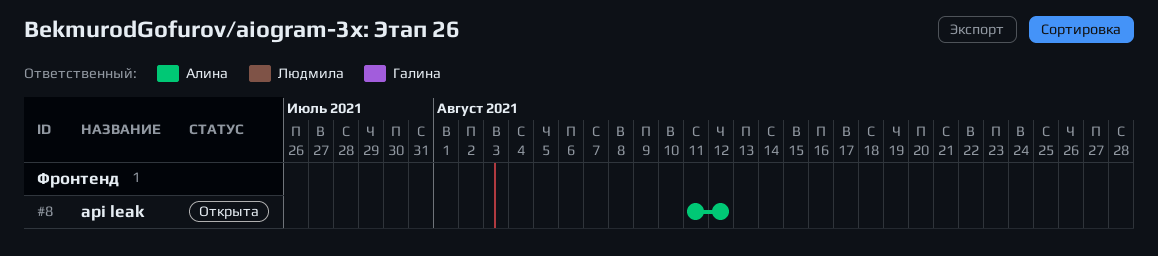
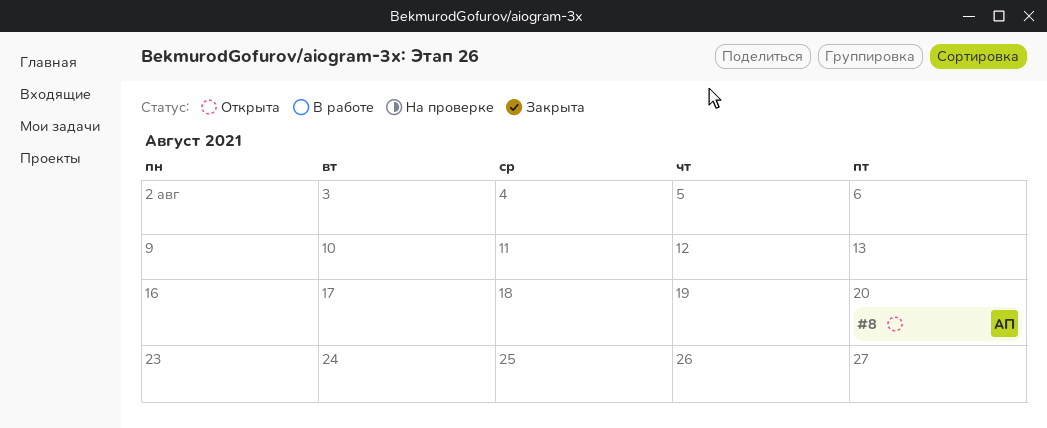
#8, due: Aug 12 -> Aug 20

